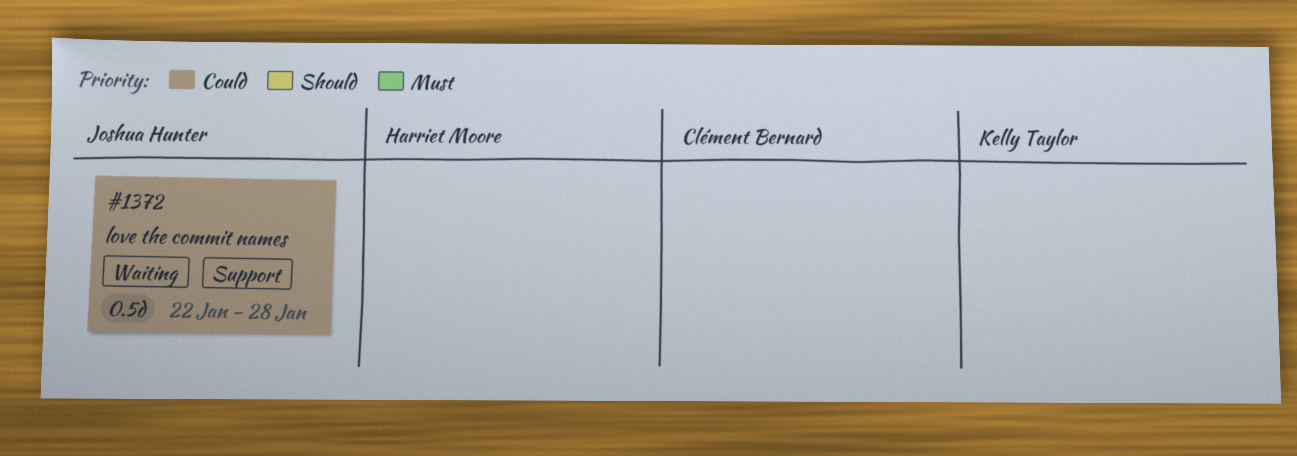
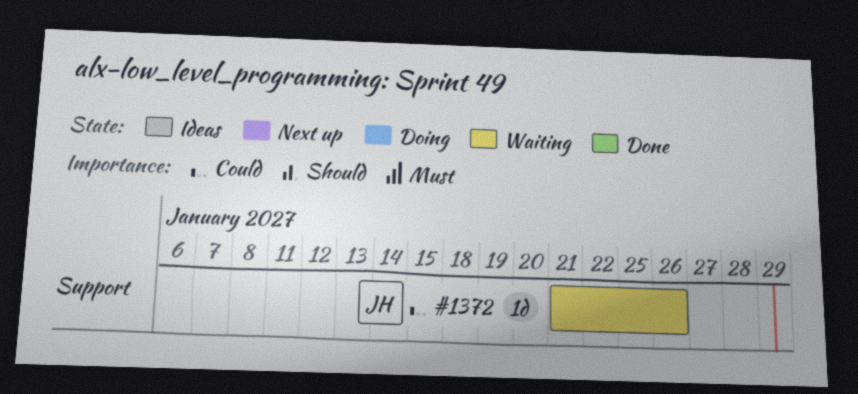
#1372, estimate: 0.5d -> 1d
#1372, start: Jan 22 -> Jan 21
#1372, due: Jan 28 -> Jan 26

